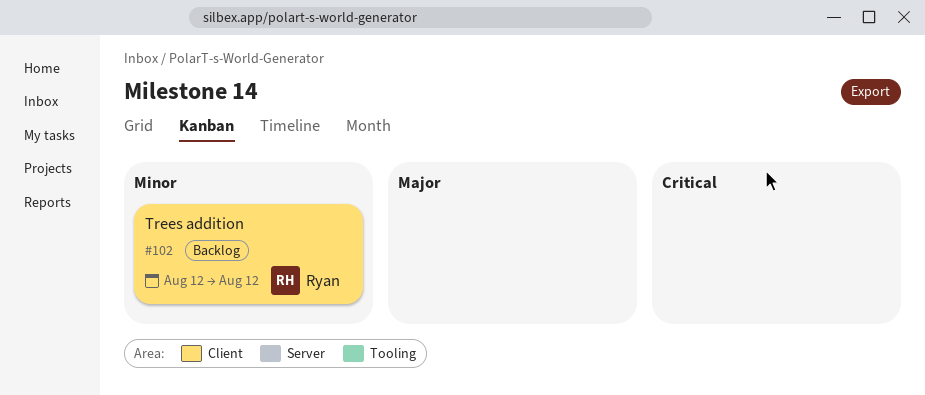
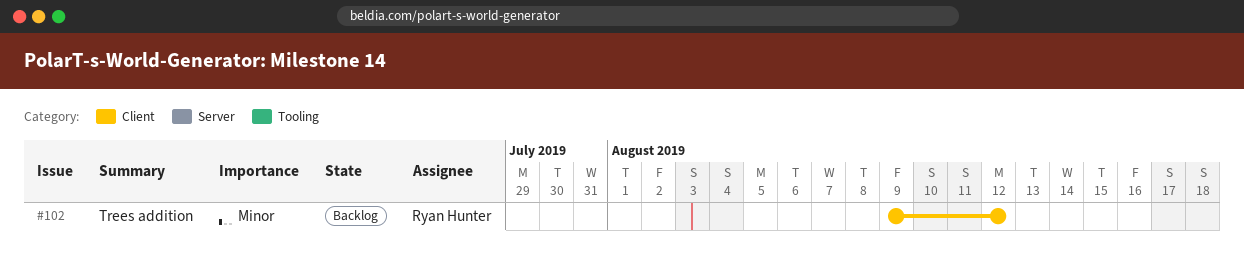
#102, start: Aug 12 -> Aug 9

